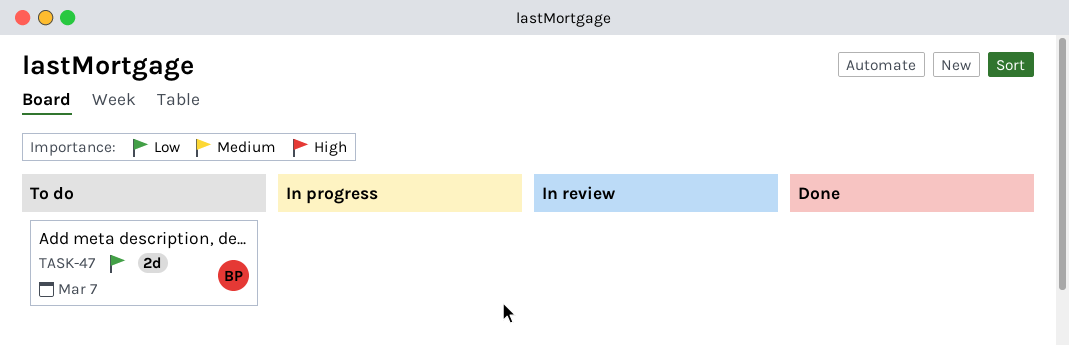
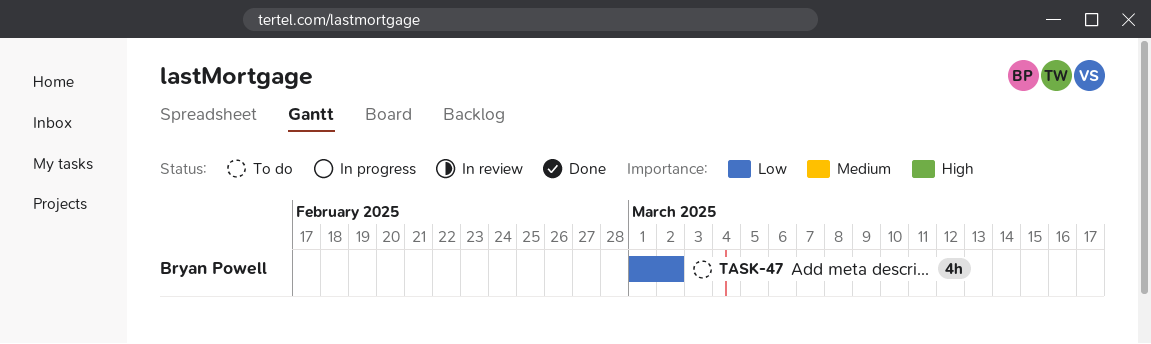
TASK-47, estimate: 2d -> 4h
TASK-47, due: Mar 7 -> Mar 2

